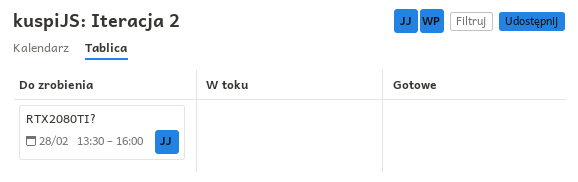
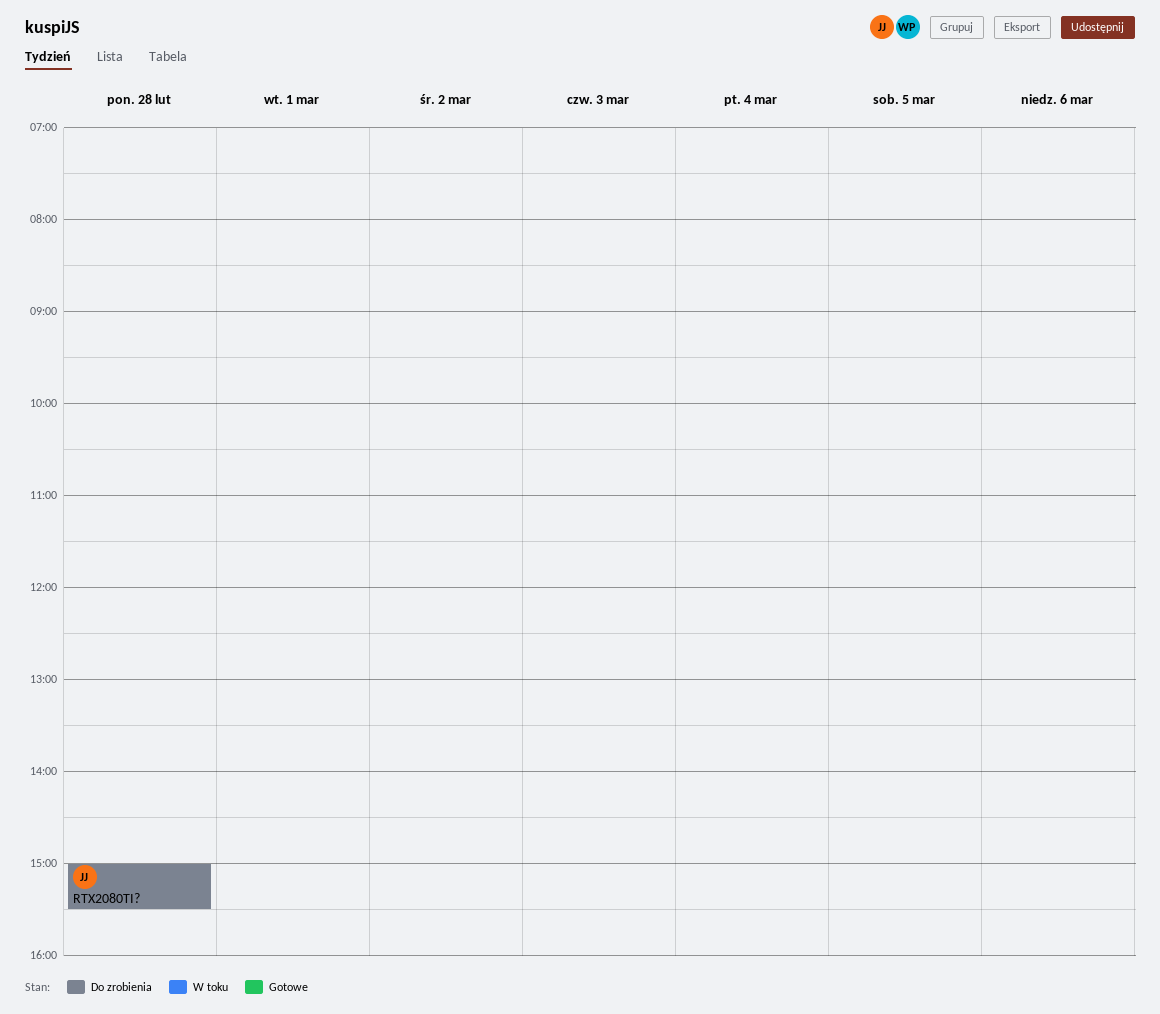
RTX2080TI?, begins: 13:30 -> 15:00
RTX2080TI?, ends: 16:00 -> 15:30

